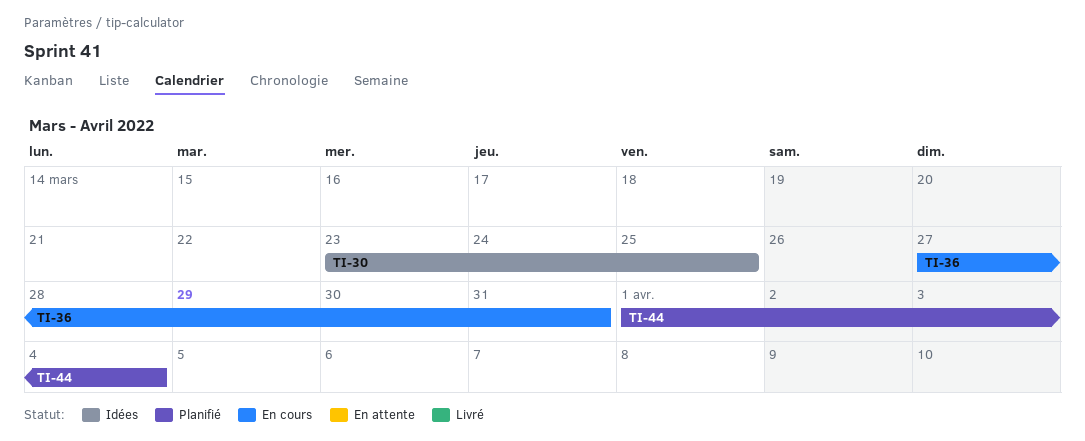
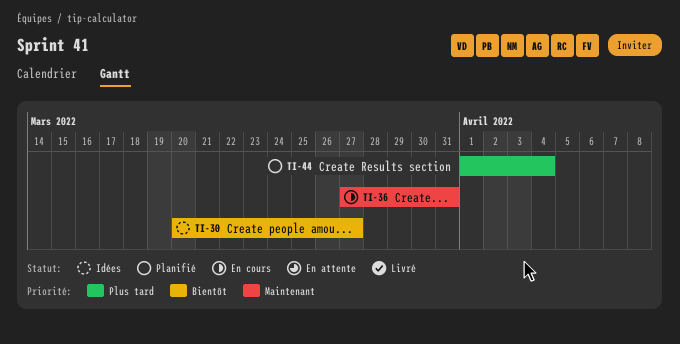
TI-30, start: Mar 23 -> Mar 20
TI-30, due: Mar 25 -> Mar 27

